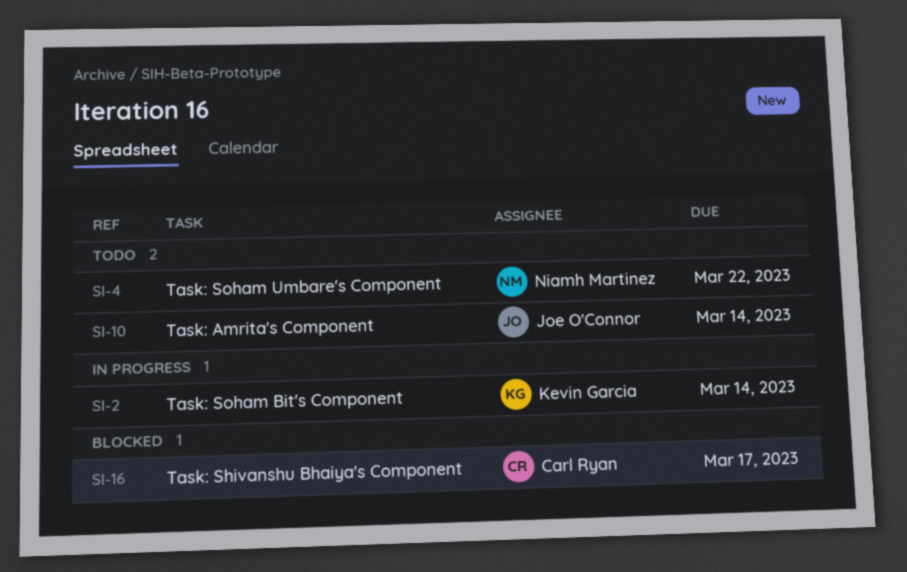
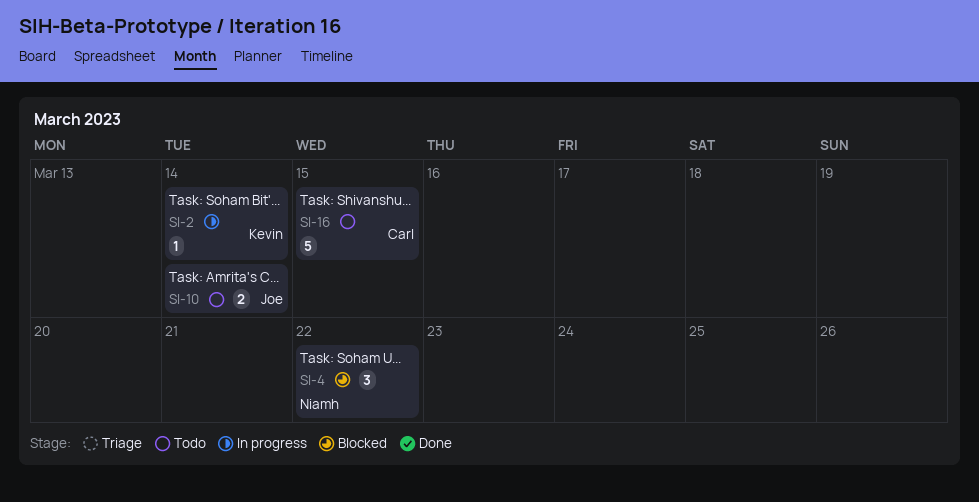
SI-4, status: Todo -> Blocked
SI-16, status: Blocked -> Todo
SI-16, due: Mar 17 -> Mar 15

